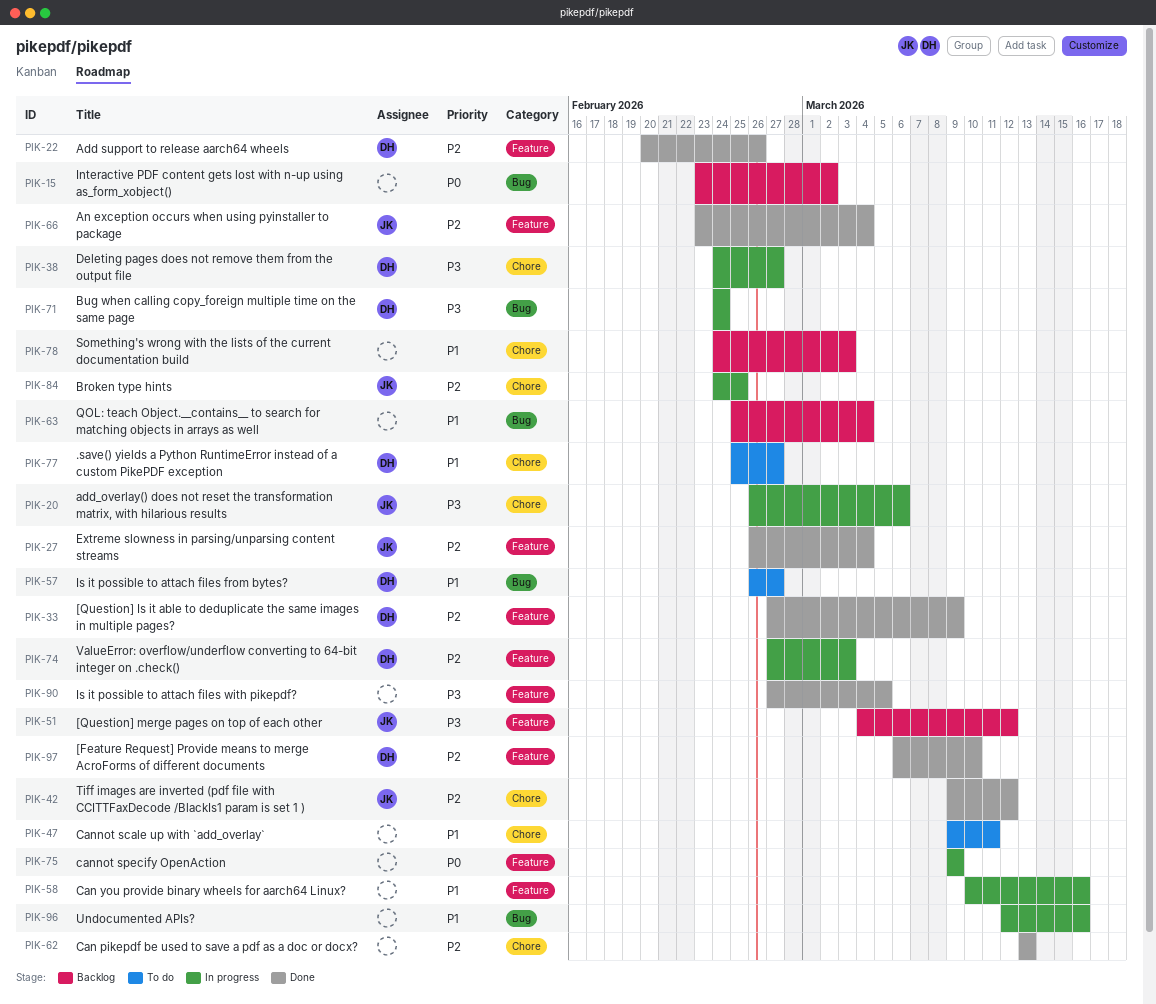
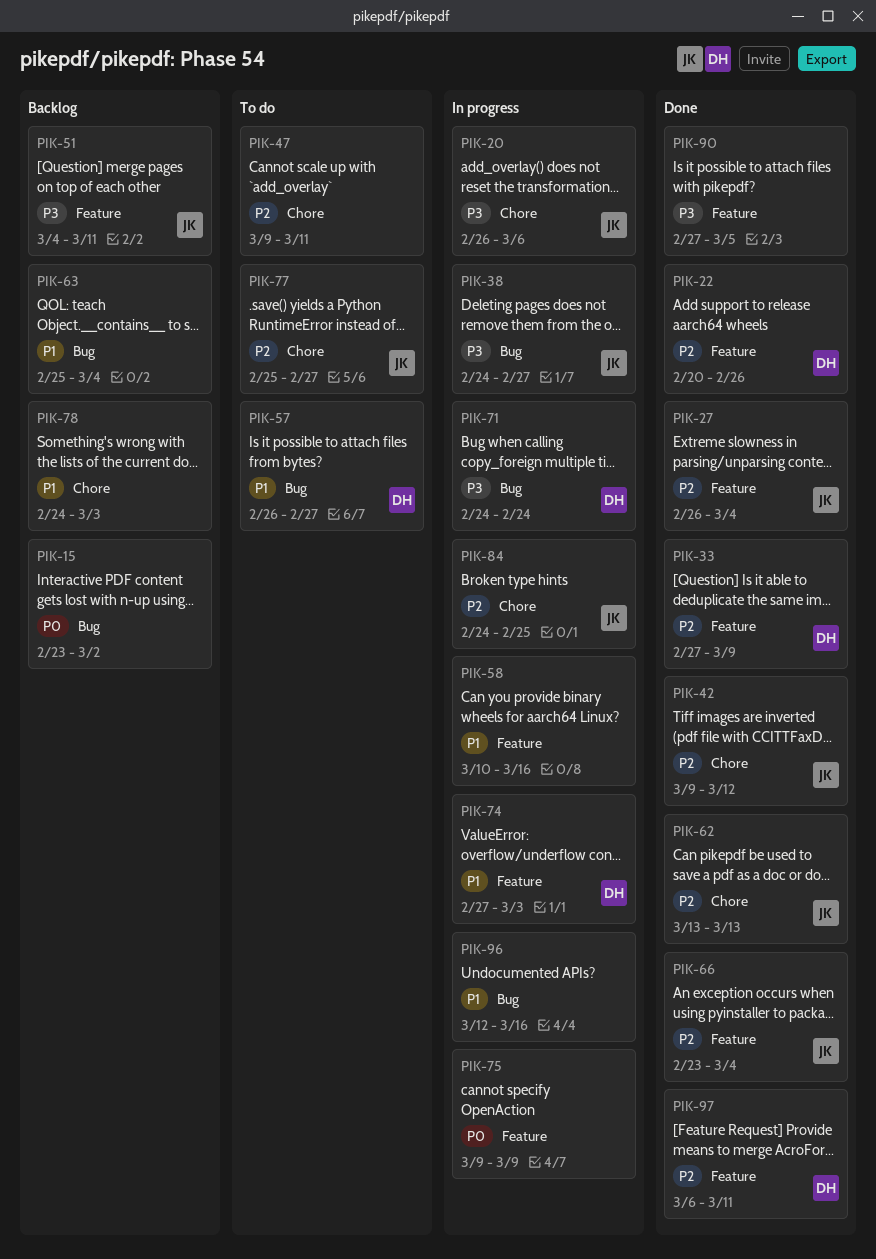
PIK-38, owner: DH -> JK
PIK-38, label: Chore -> Bug
PIK-47, priority: P1 -> P2
PIK-51, due: Mar 12 -> Mar 11
PIK-62, owner: none -> JK
PIK-74, priority: P2 -> P1
PIK-77, owner: DH -> JK
PIK-77, priority: P1 -> P2
PIK-97, due: Mar 10 -> Mar 11

